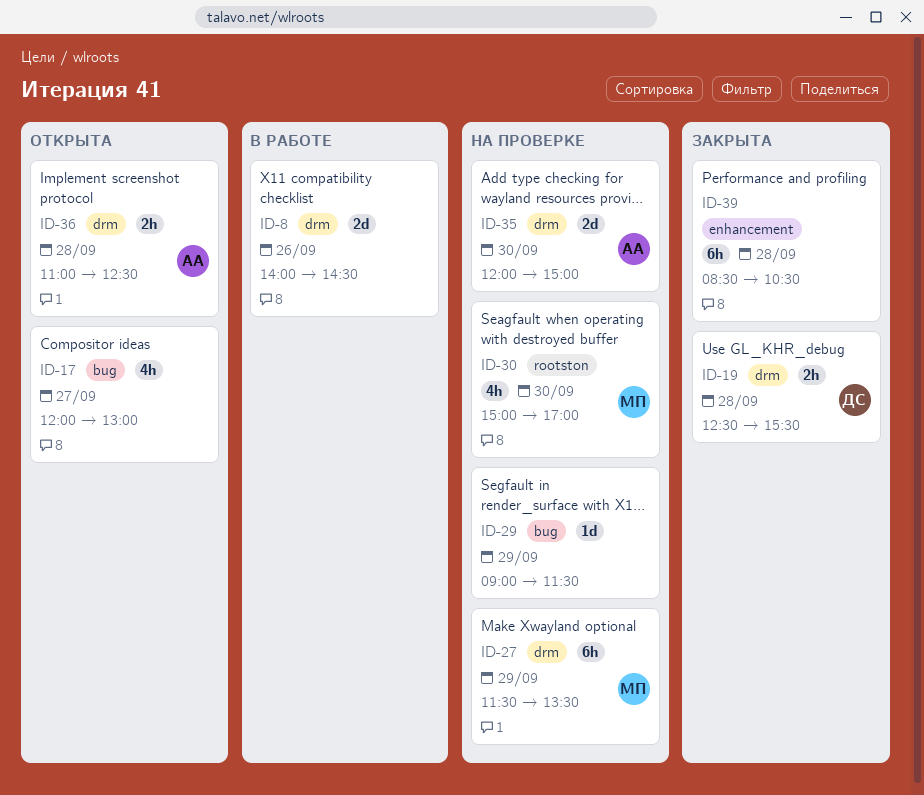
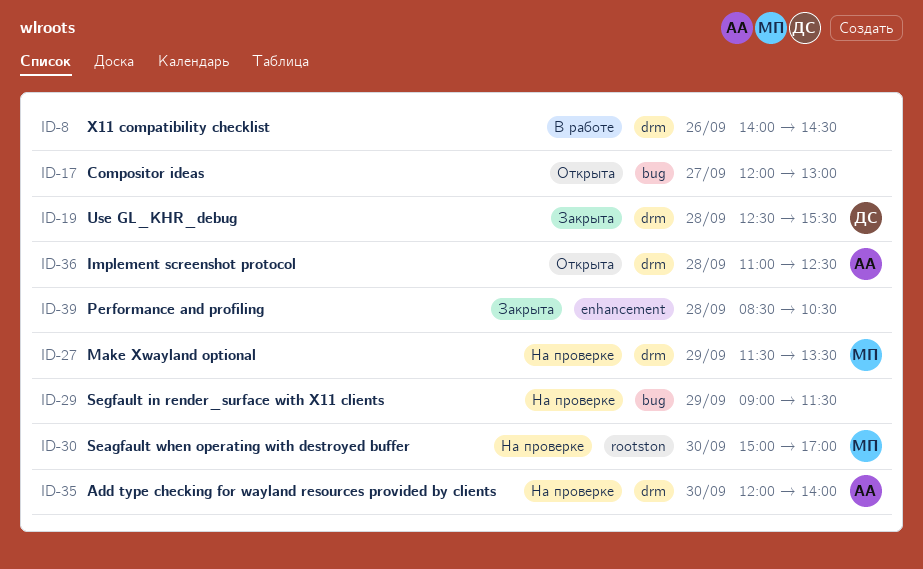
ID-35, ends: 15:00 -> 14:00

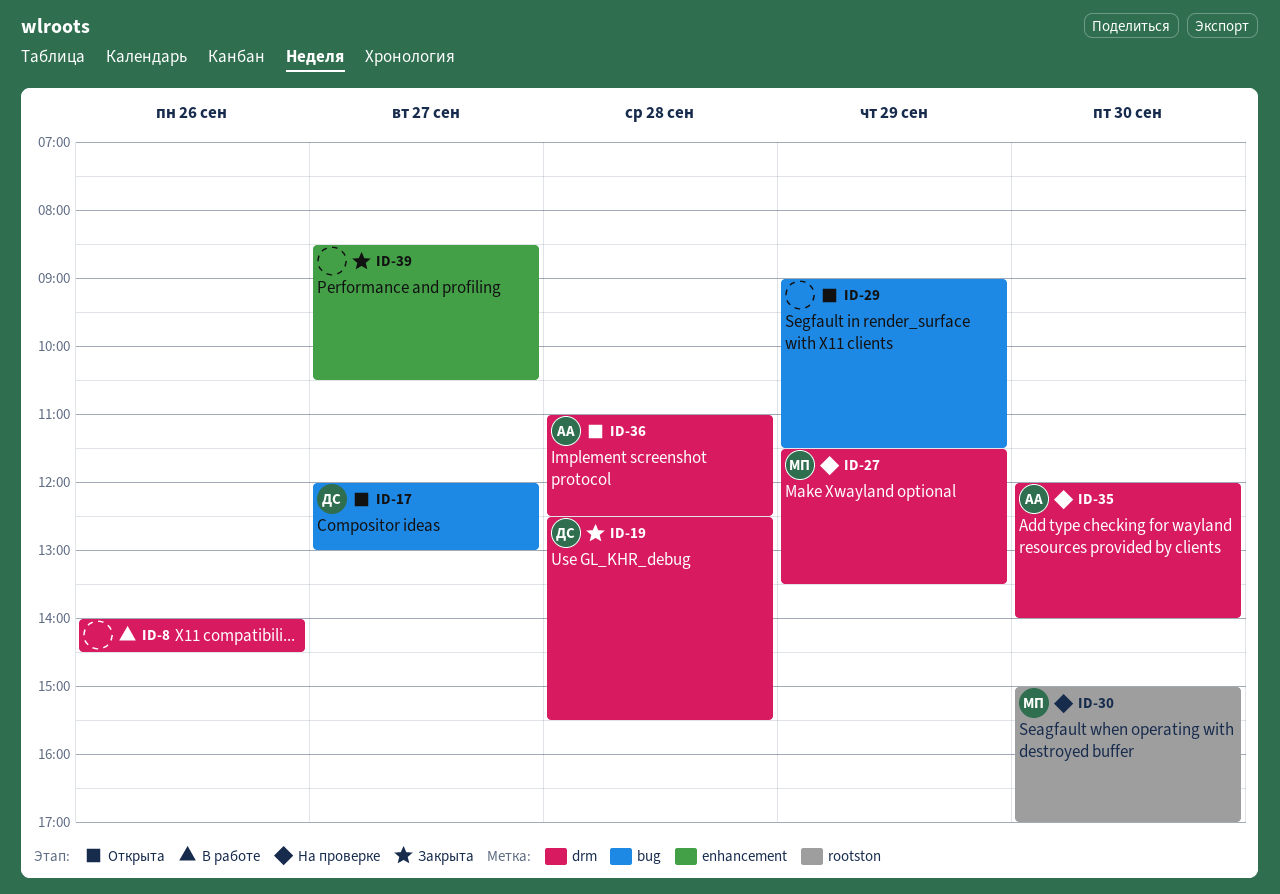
ID-17, owner: none -> ДС
ID-29, status: На проверке -> Открыта
ID-39, day: Sep 28 -> Sep 27

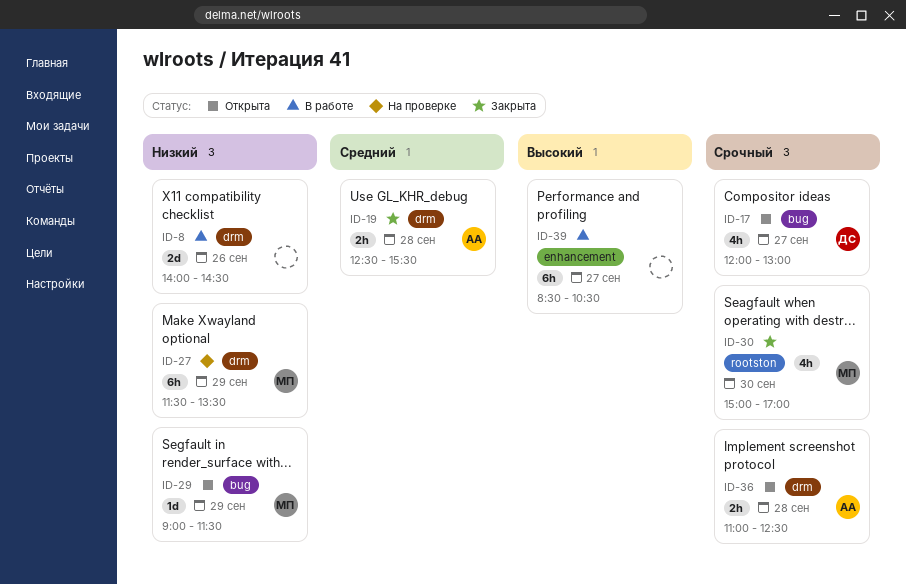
ID-19, owner: ДС -> АА
ID-29, owner: none -> МП
ID-30, status: На проверке -> Закрыта
ID-35: present -> none
ID-39, status: Закрыта -> В работе

